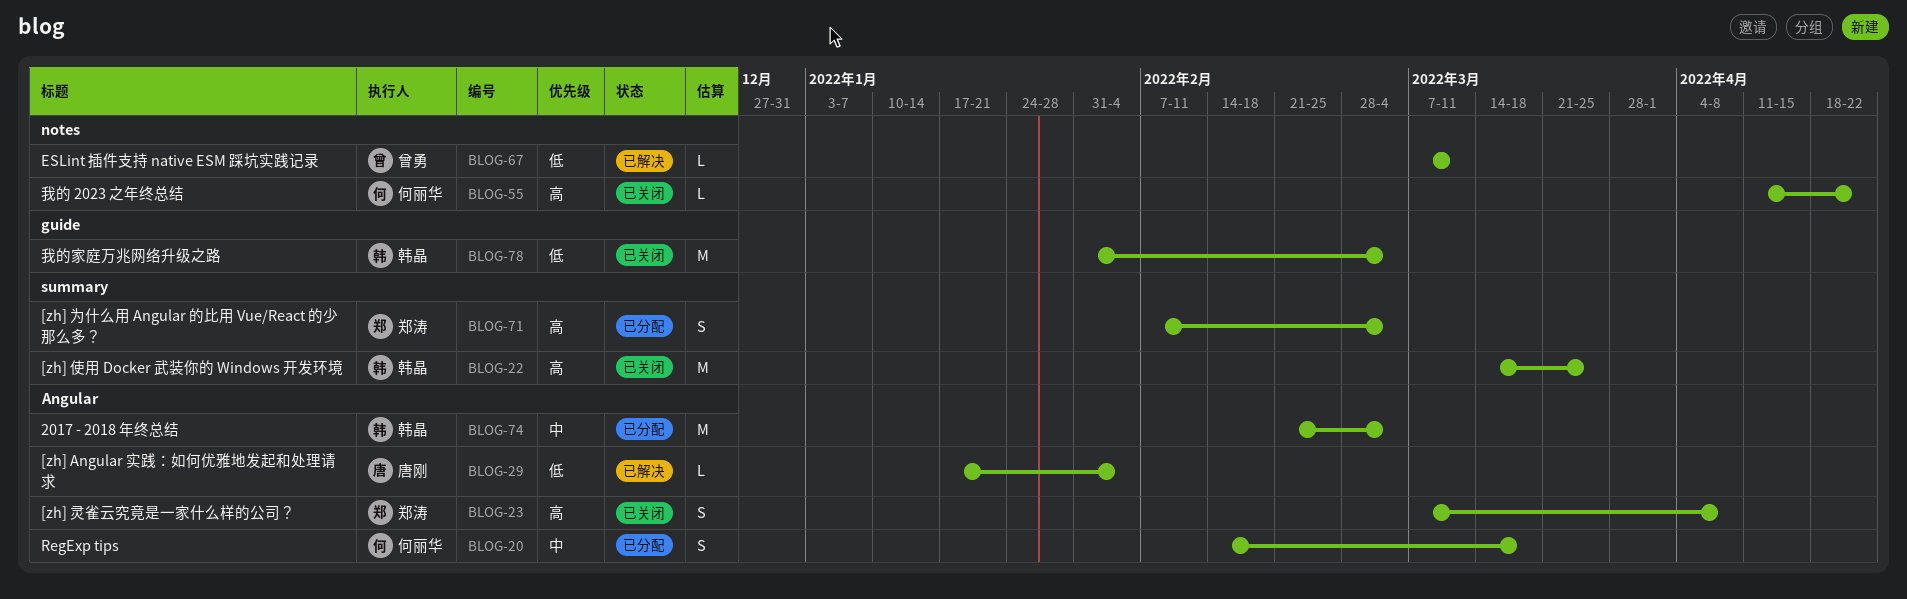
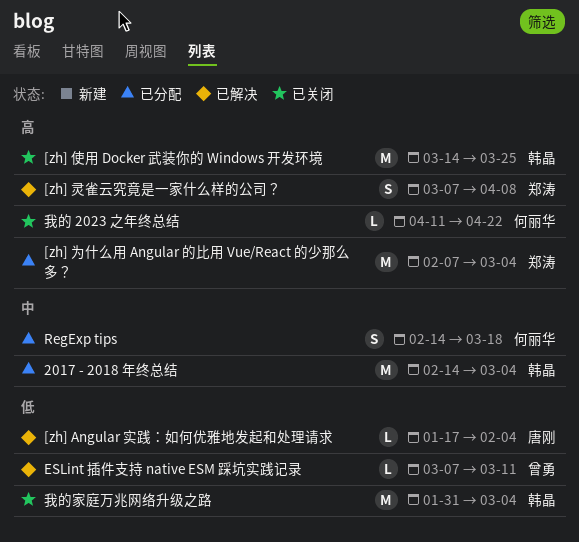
2017 - 2018 年终总结, start: Feb 21 -> Feb 14
[zh] 为什么用 Angular 的比用 Vue/React 的少那么多？, estimate: S -> M
[zh] 灵雀云究竟是一家什么样的公司？, status: 已关闭 -> 已解决

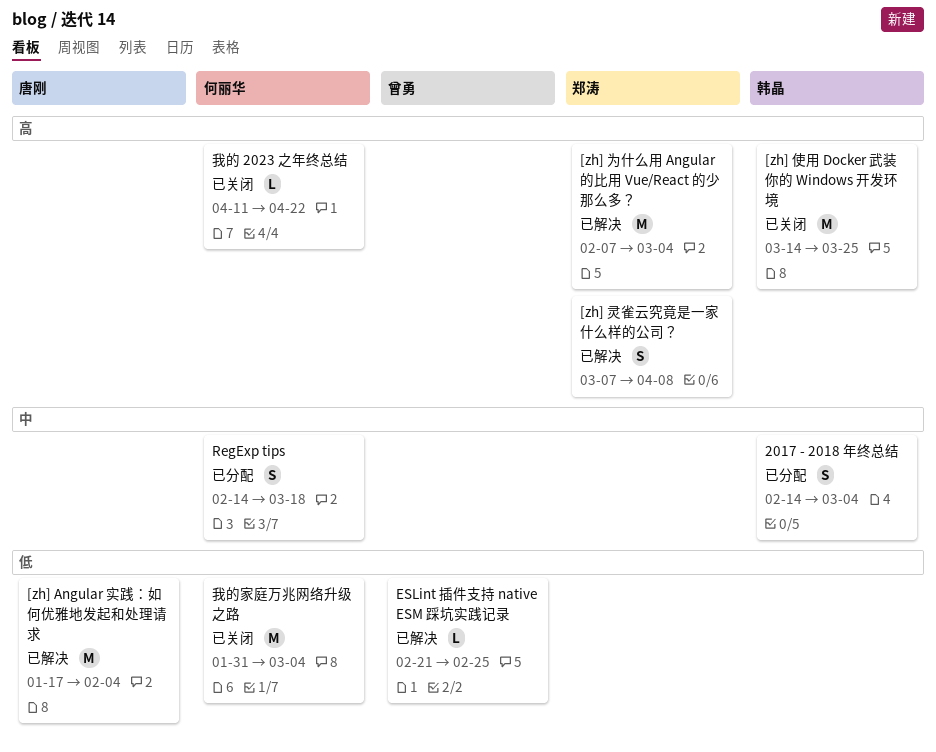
2017 - 2018 年终总结, estimate: M -> S
[zh] Angular 实践：如何优雅地发起和处理请求, estimate: L -> M
[zh] 为什么用 Angular 的比用 Vue/React 的少那么多？, status: 已分配 -> 已解决
ESLint 插件支持 native ESM 踩坑实践记录, start: Mar 7 -> Feb 21
ESLint 插件支持 native ESM 踩坑实践记录, due: Mar 11 -> Feb 25
我的家庭万兆网络升级之路, owner: 韩晶 -> 何丽华

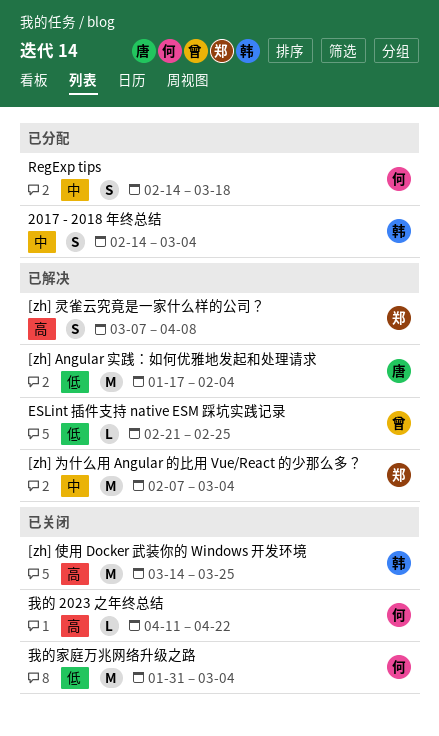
[zh] 为什么用 Angular 的比用 Vue/React 的少那么多？, priority: 高 -> 中

